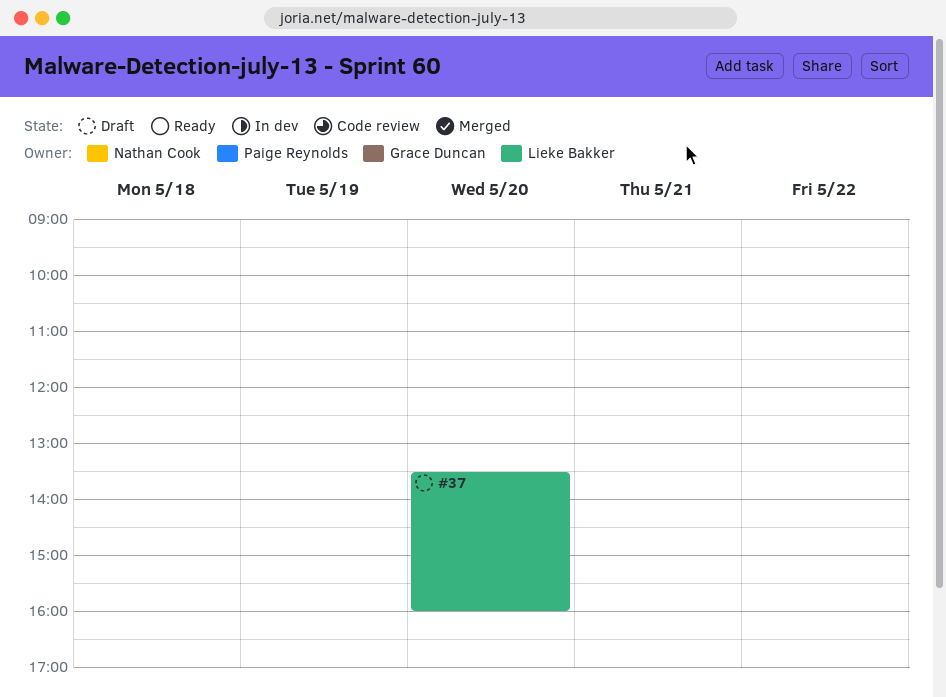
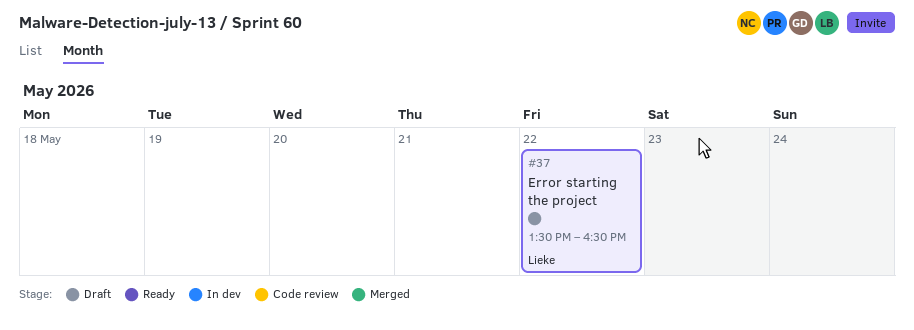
#37, day: May 20 -> May 22
#37, ends: 16:00 -> 16:30

